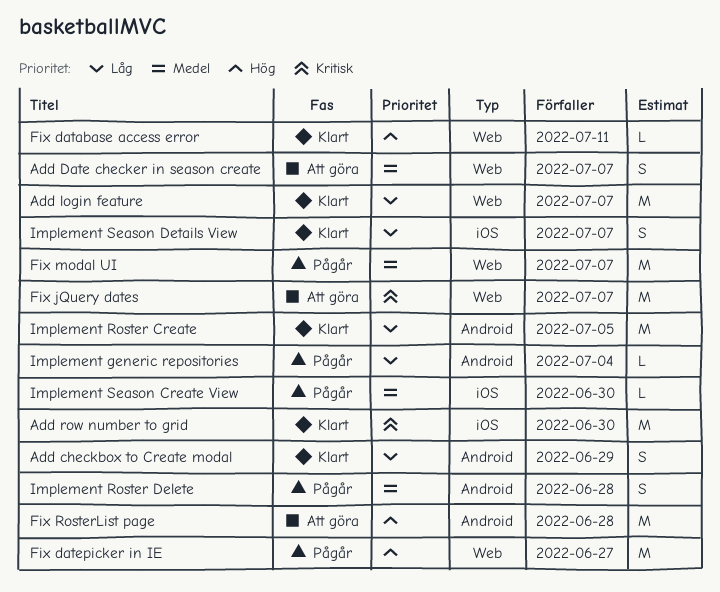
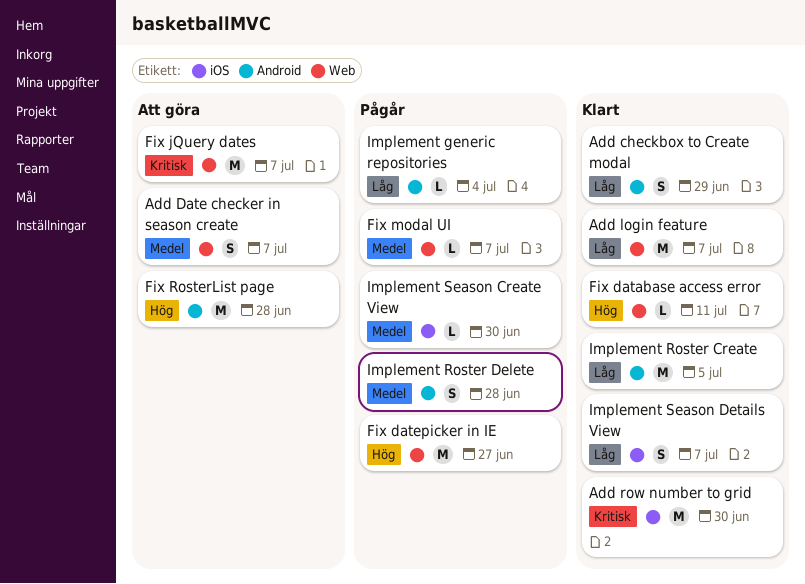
Fix modal UI, estimate: M -> L

